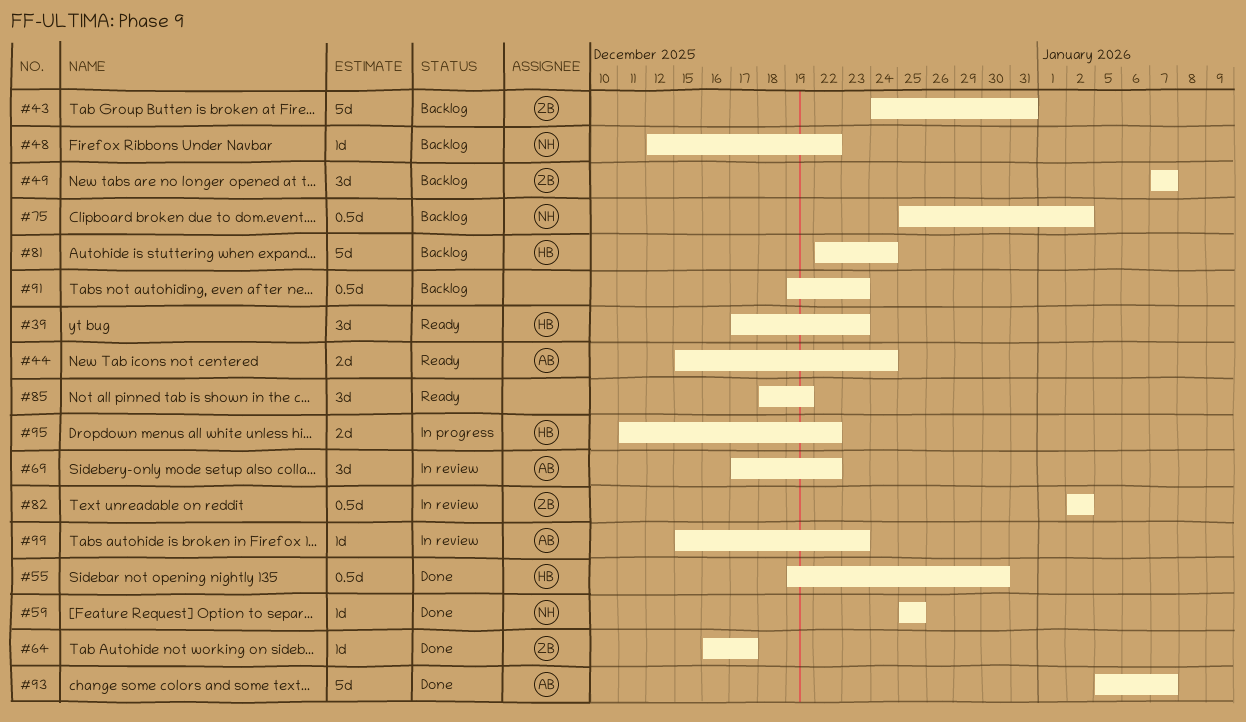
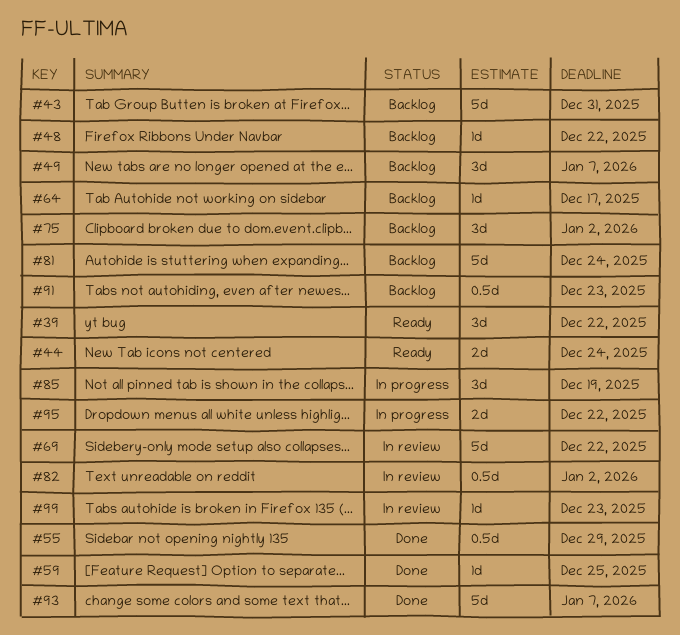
#39, due: Dec 23 -> Dec 22
#55, due: Dec 30 -> Dec 29
#64, status: Done -> Backlog
#69, estimate: 3d -> 5d
#75, estimate: 0.5d -> 3d
#85, status: Ready -> In progress

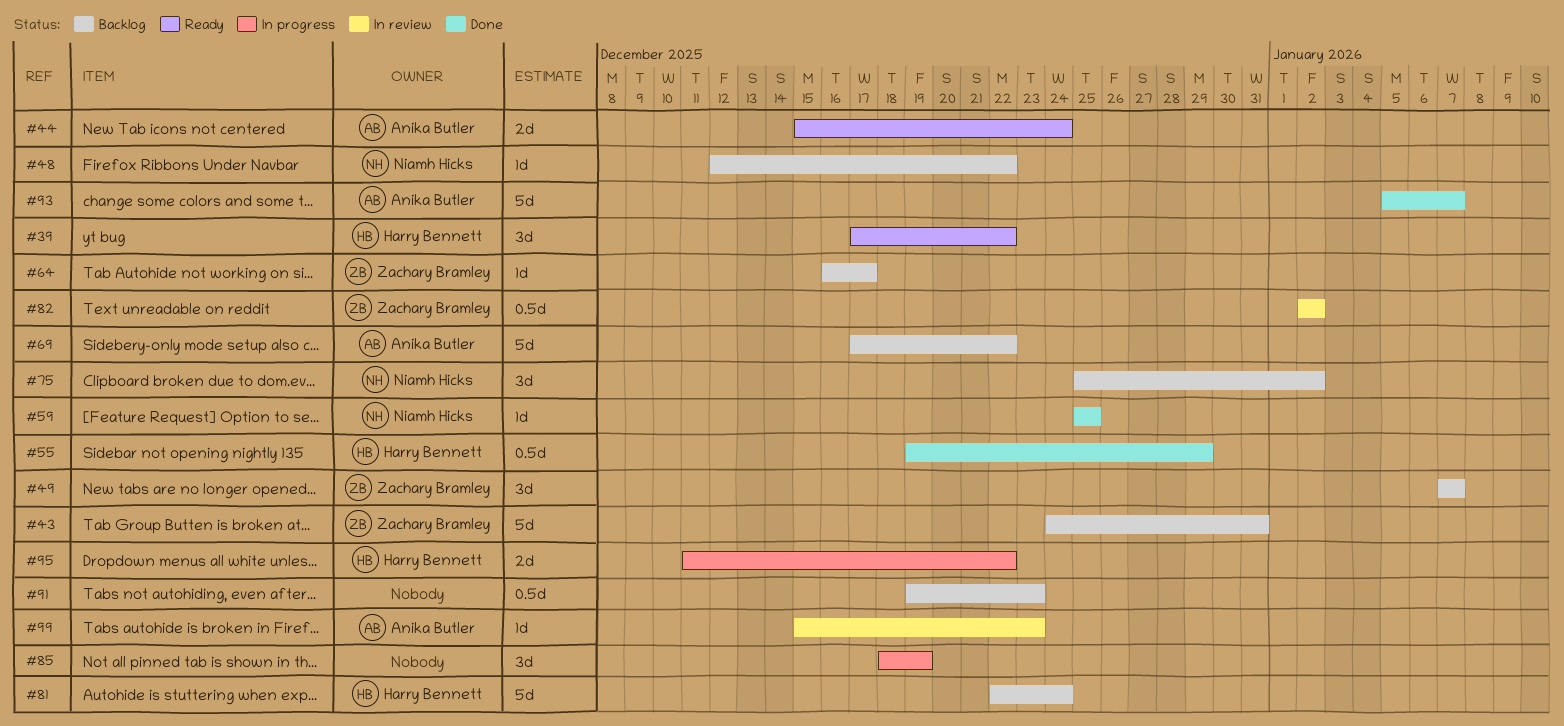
#69, status: In review -> Backlog

